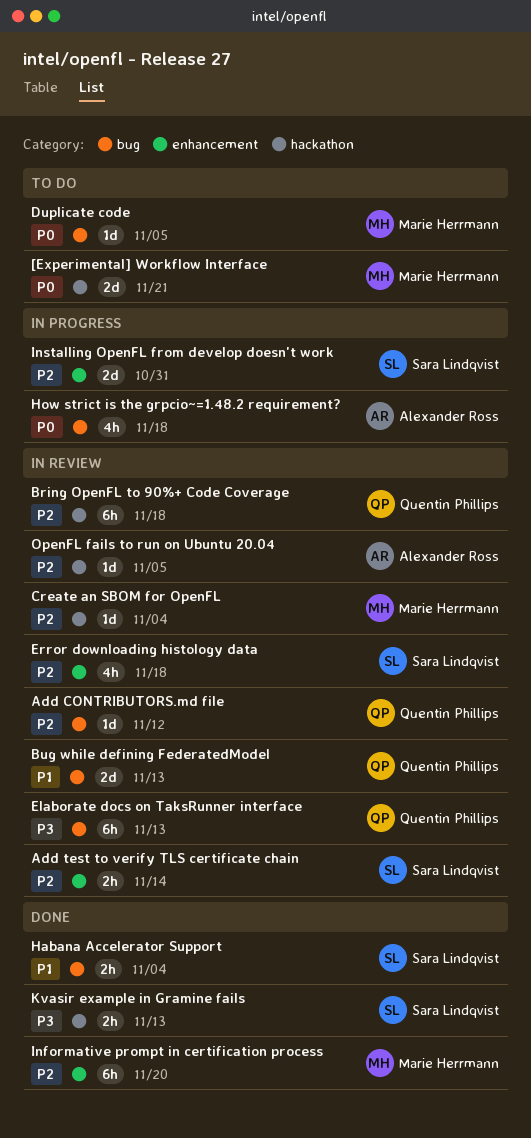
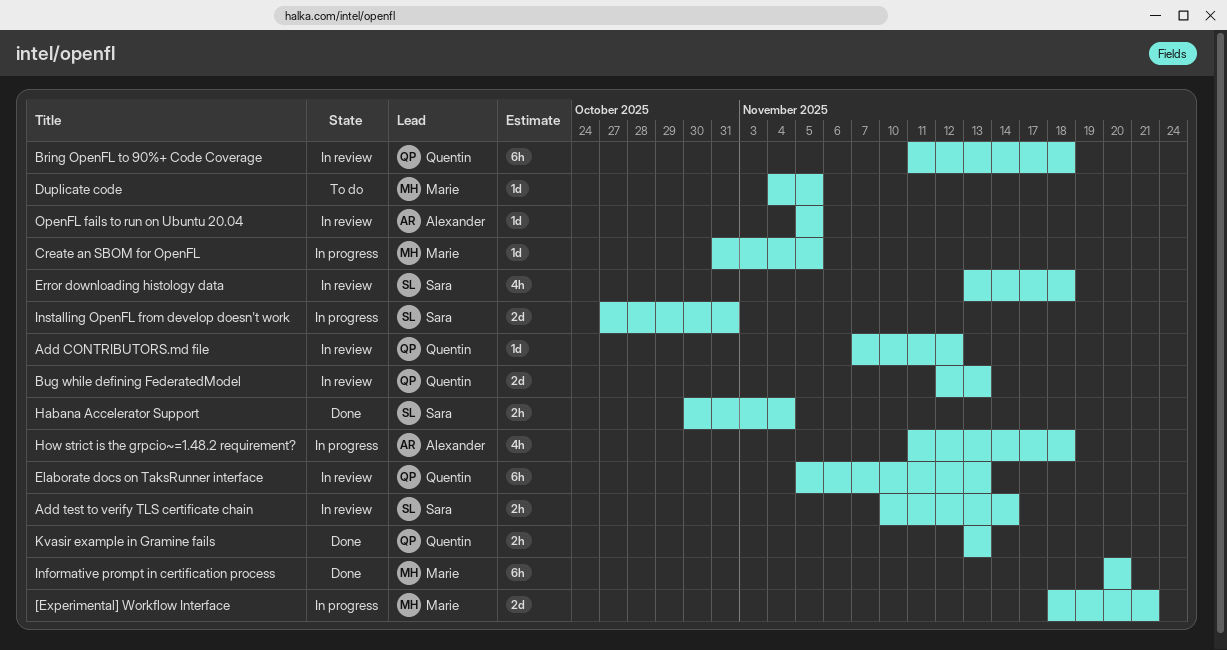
[Experimental] Workflow Interface, status: To do -> In progress
Create an SBOM for OpenFL, status: In review -> In progress
Create an SBOM for OpenFL, due: Nov 4 -> Nov 5
Kvasir example in Gramine fails, owner: Sara Lindqvist -> Quentin Phillips

